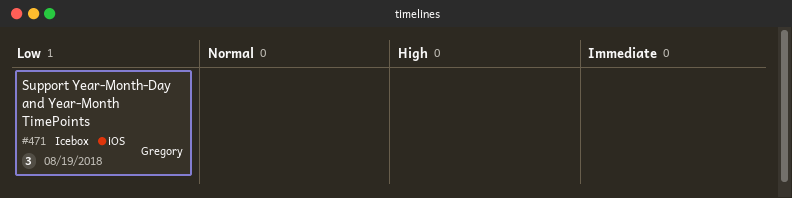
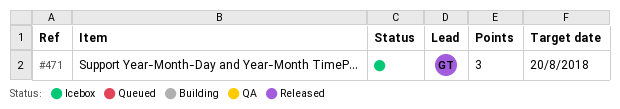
#471, due: Aug 19 -> Aug 20

